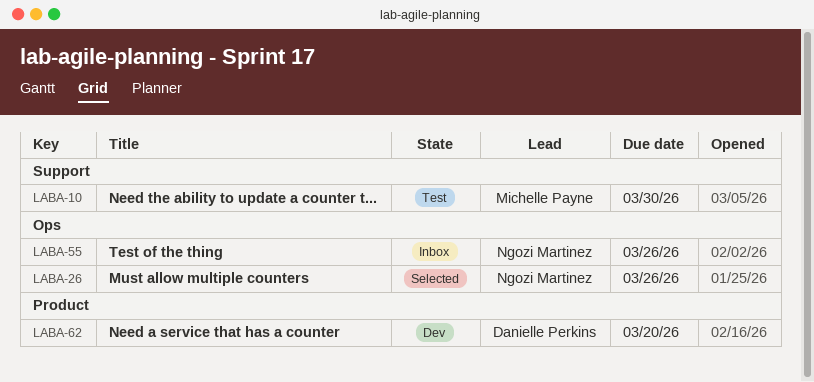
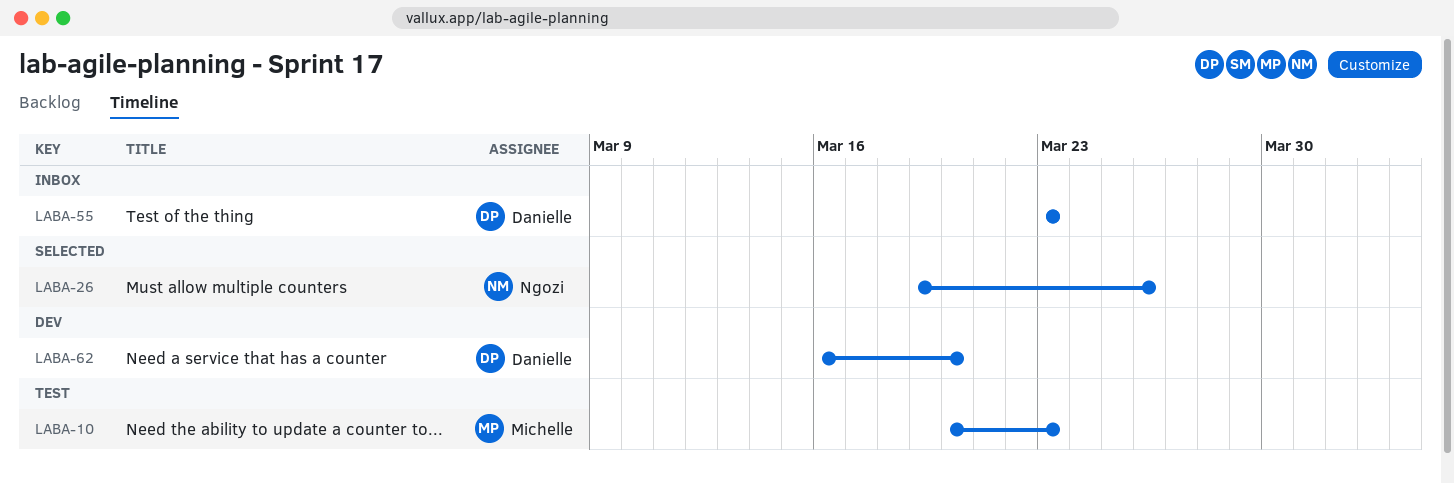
LABA-10, due: Mar 30 -> Mar 23
LABA-55, owner: Ngozi Martinez -> Danielle Perkins
LABA-55, due: Mar 26 -> Mar 23

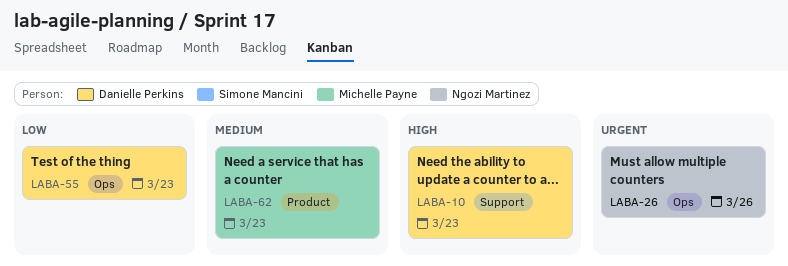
LABA-10, owner: Michelle Payne -> Danielle Perkins
LABA-62, owner: Danielle Perkins -> Michelle Payne
LABA-62, due: Mar 20 -> Mar 23

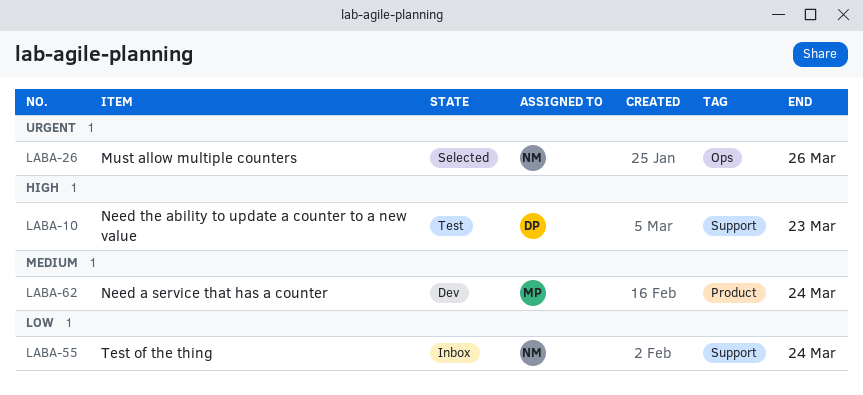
LABA-55, owner: Danielle Perkins -> Ngozi Martinez
LABA-55, label: Ops -> Support
LABA-55, due: Mar 23 -> Mar 24
LABA-62, due: Mar 23 -> Mar 24

